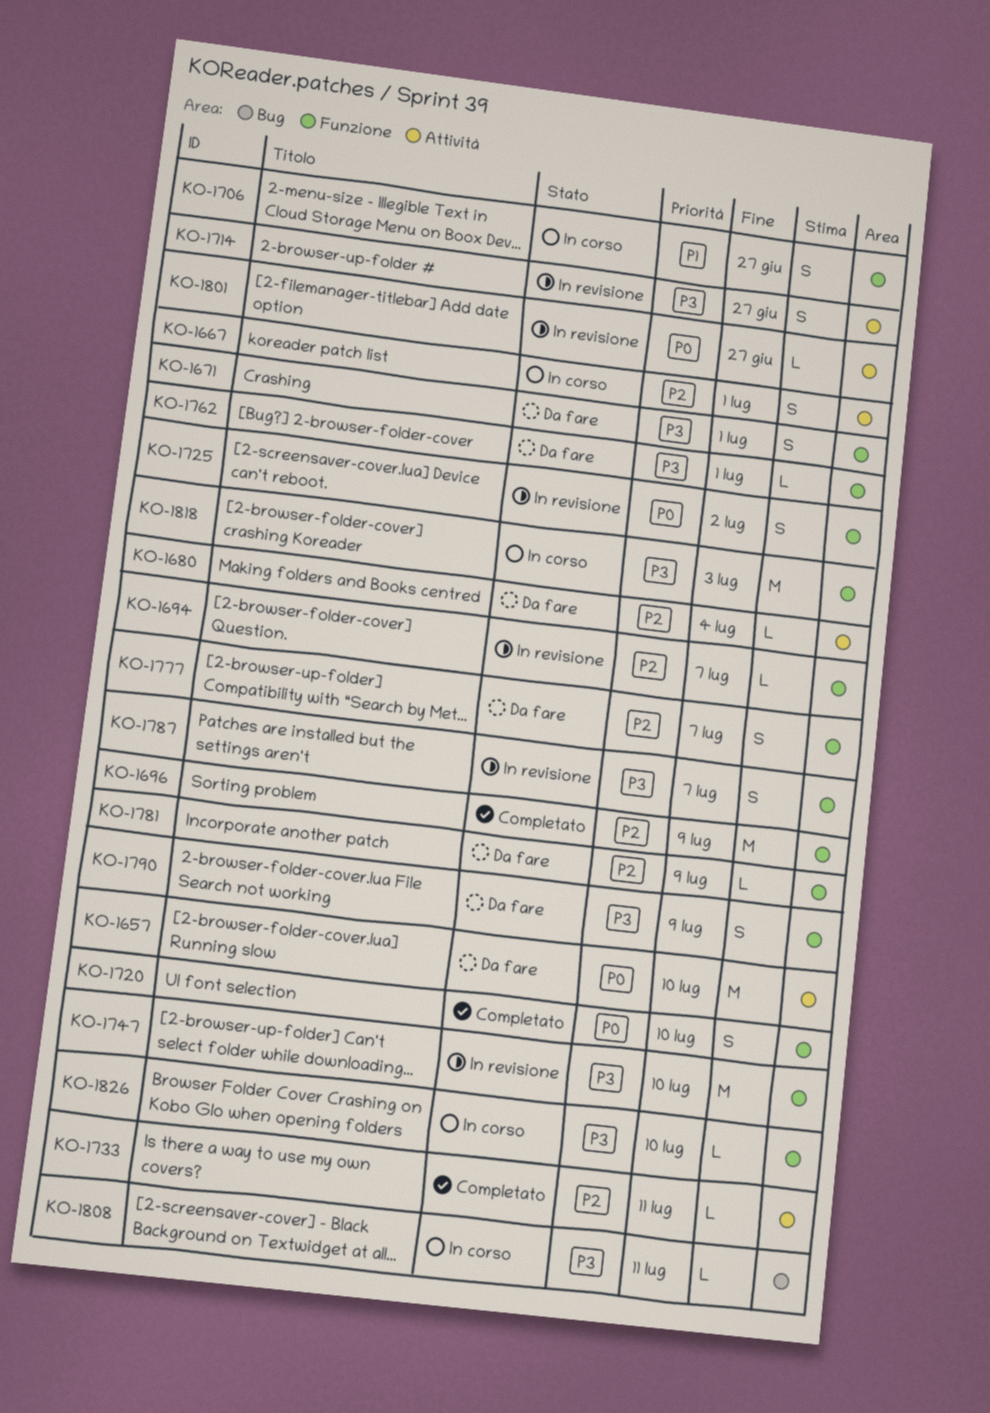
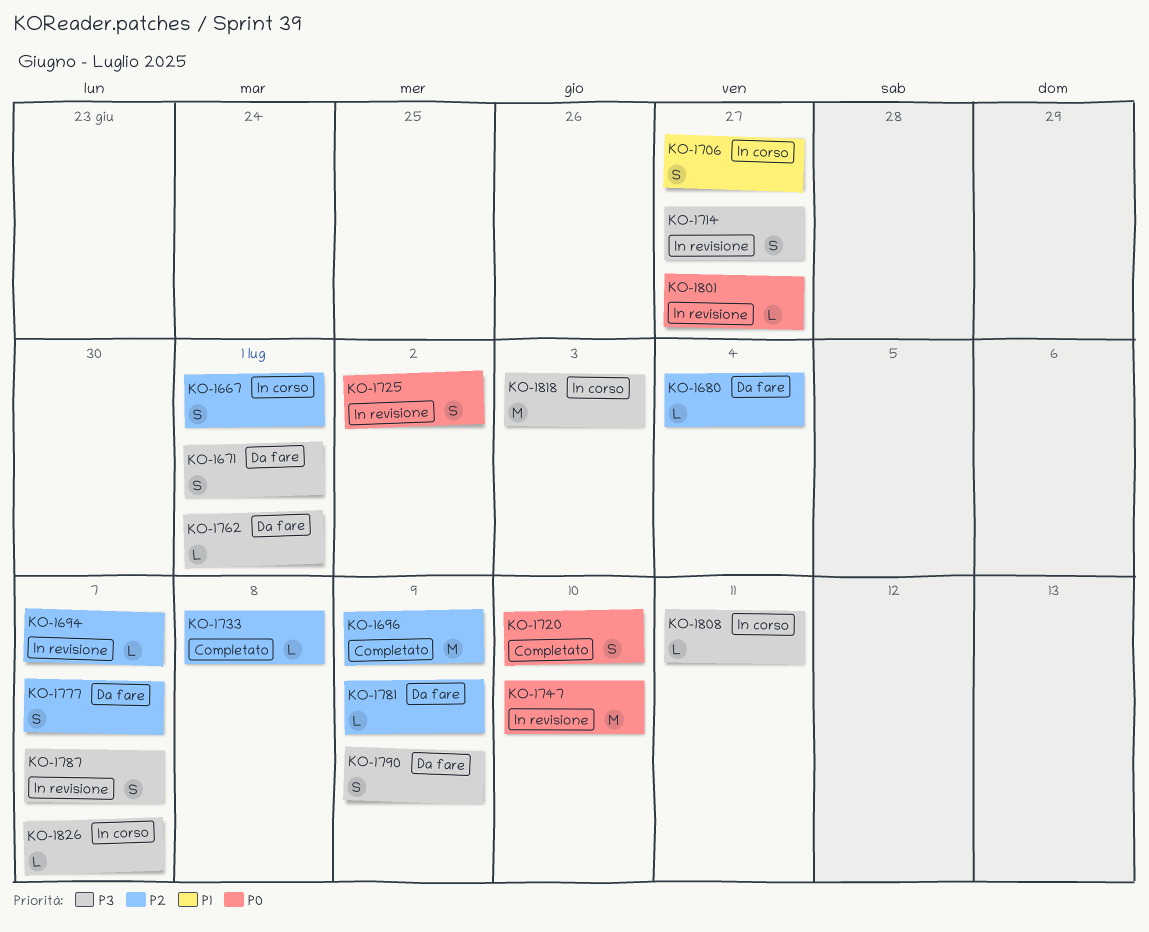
KO-1657: present -> none
KO-1733, due: Jul 11 -> Jul 8
KO-1747, priority: P3 -> P0
KO-1826, due: Jul 10 -> Jul 7

